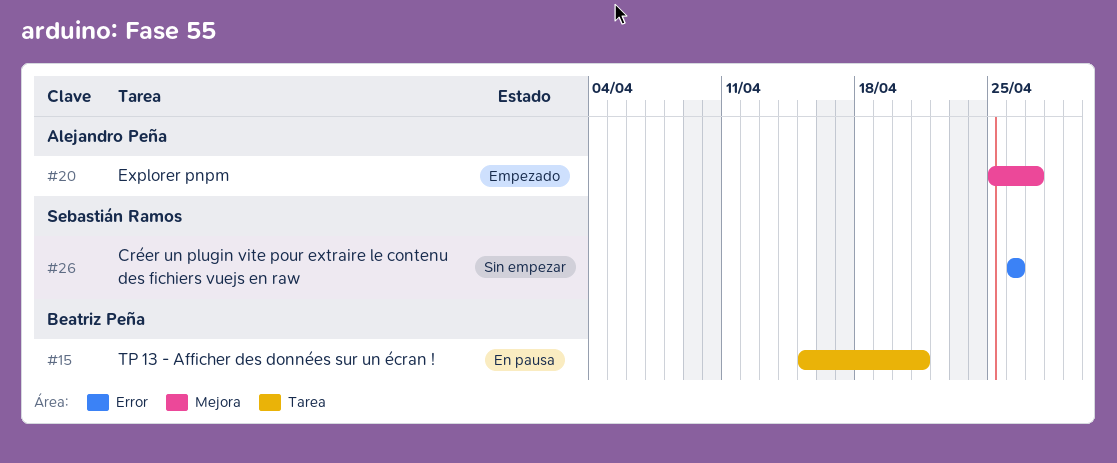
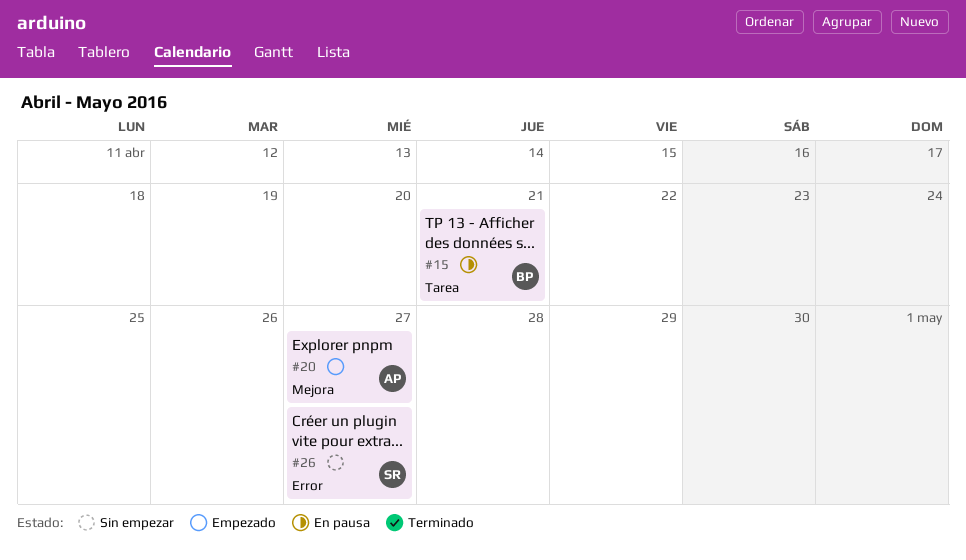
#26, due: Apr 26 -> Apr 27

